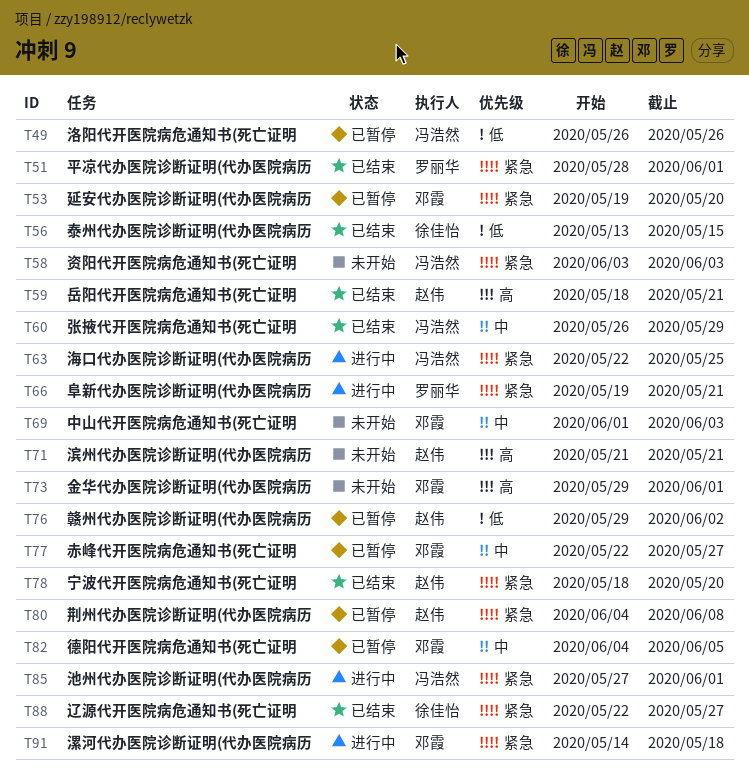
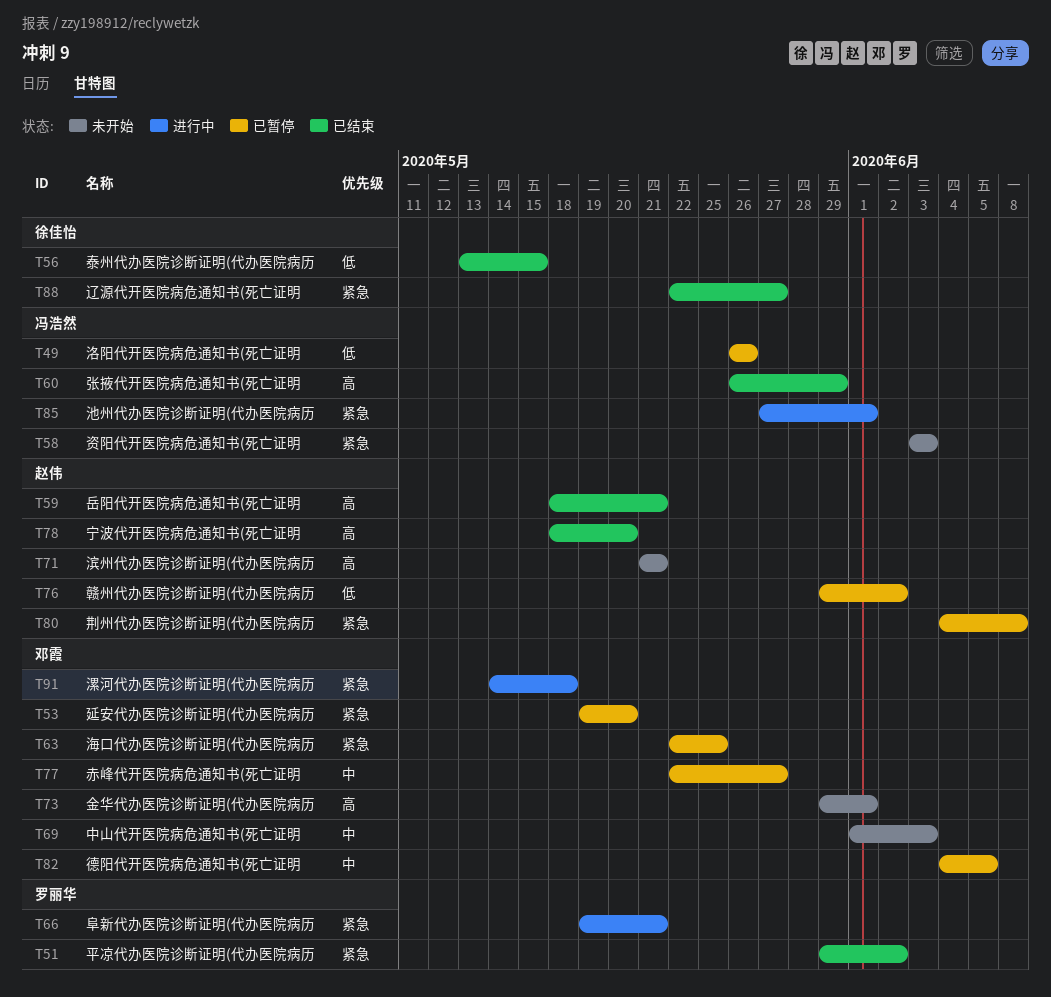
T51, start: May 28 -> May 29
T51, due: Jun 1 -> Jun 2
T60, priority: 中 -> 高
T63, status: 进行中 -> 已暂停
T63, owner: 冯浩然 -> 邓霞
T78, priority: 紧急 -> 高

